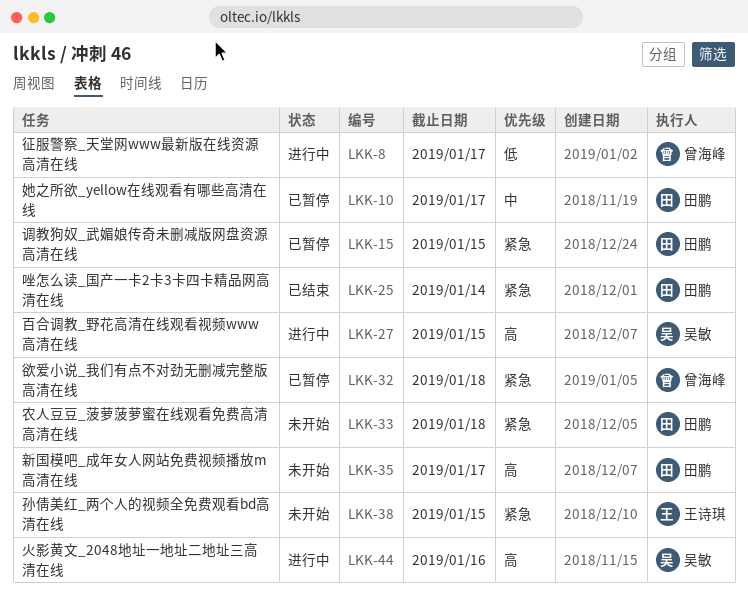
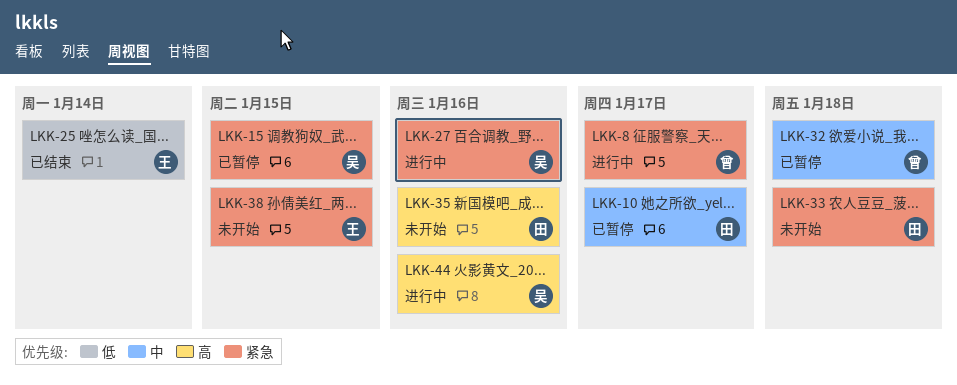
LKK-8, priority: 低 -> 紧急
LKK-15, owner: 田鹏 -> 吴敏
LKK-25, owner: 田鹏 -> 王诗琪
LKK-25, priority: 紧急 -> 低
LKK-27, priority: 高 -> 紧急
LKK-27, due: Jan 15 -> Jan 16
LKK-32, priority: 紧急 -> 中
LKK-35, due: Jan 17 -> Jan 16

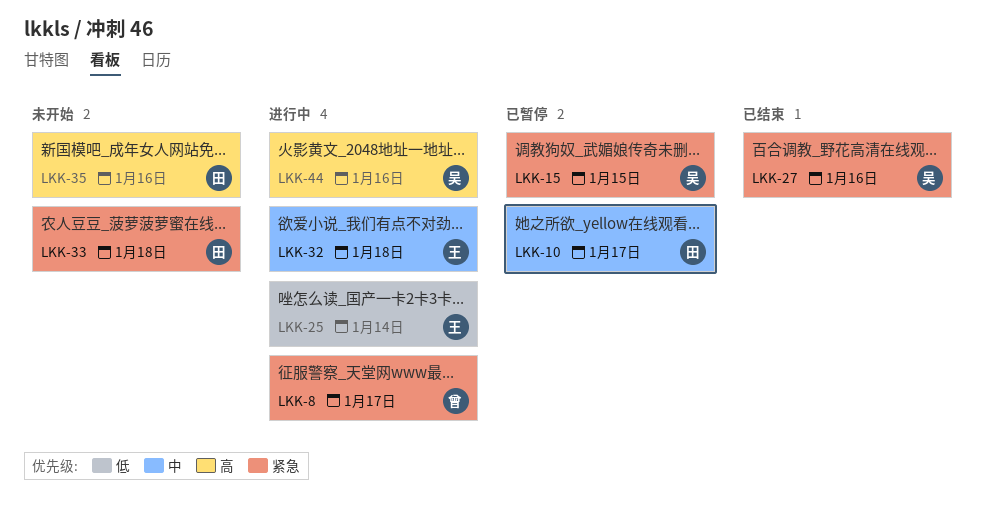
LKK-25, status: 已结束 -> 进行中
LKK-27, status: 进行中 -> 已结束
LKK-32, status: 已暂停 -> 进行中
LKK-32, owner: 曾 -> 王
LKK-38: present -> none

